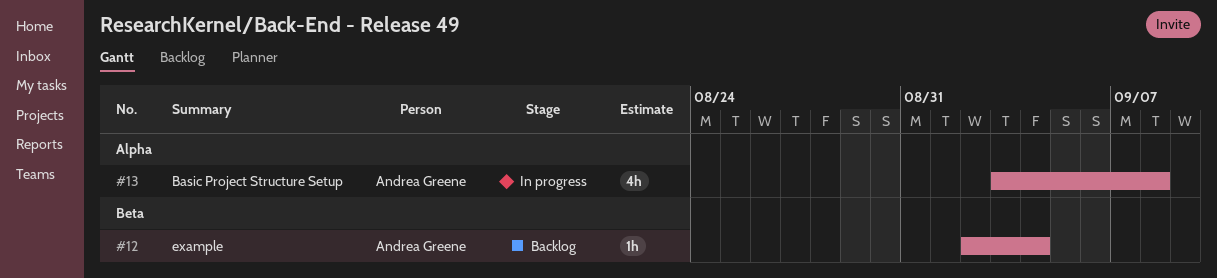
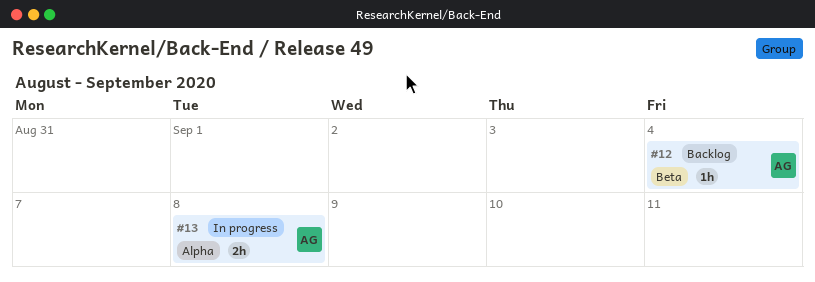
#13, estimate: 4h -> 2h

